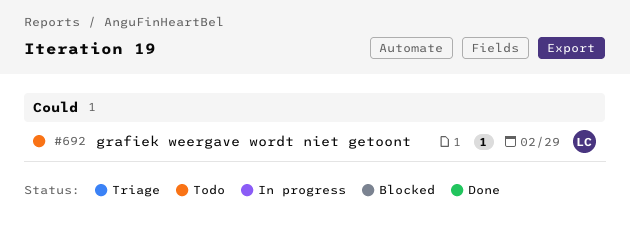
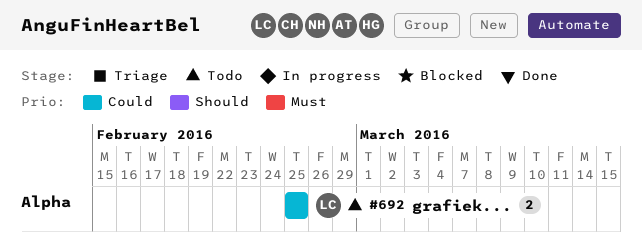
#692, estimate: 1 -> 2
#692, due: Feb 29 -> Feb 25

